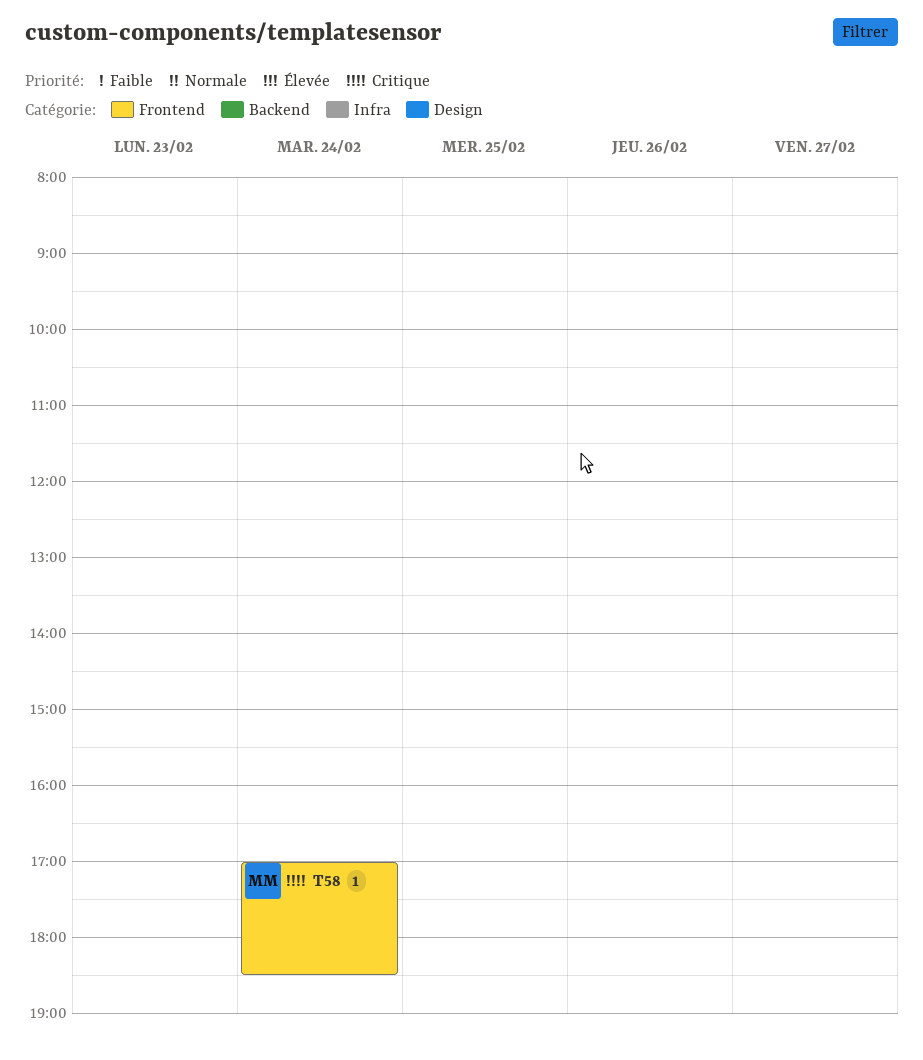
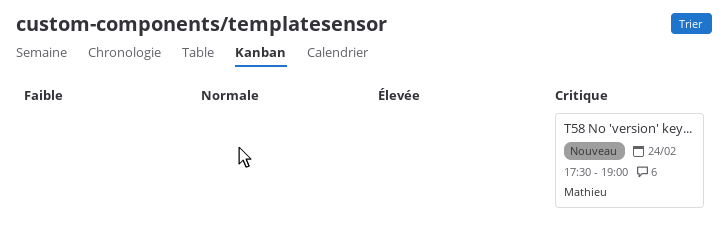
T58, begins: 17:00 -> 17:30
T58, ends: 18:30 -> 19:00

